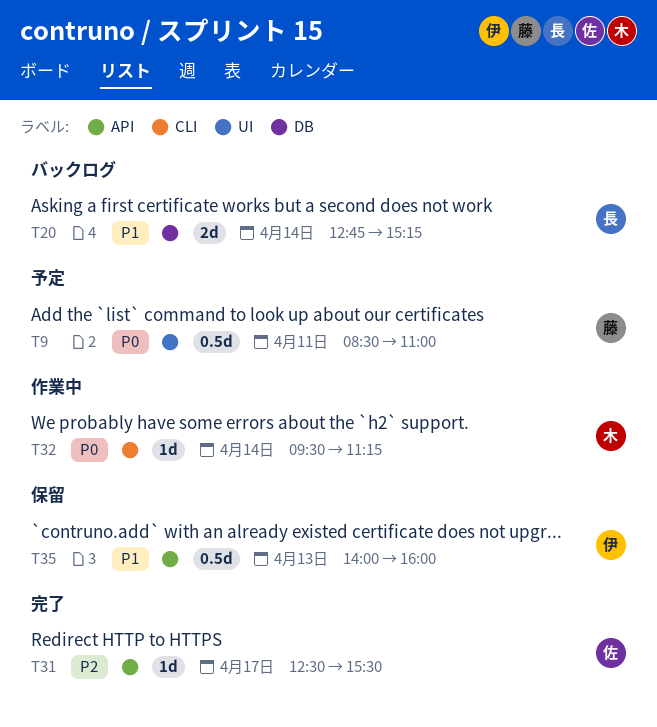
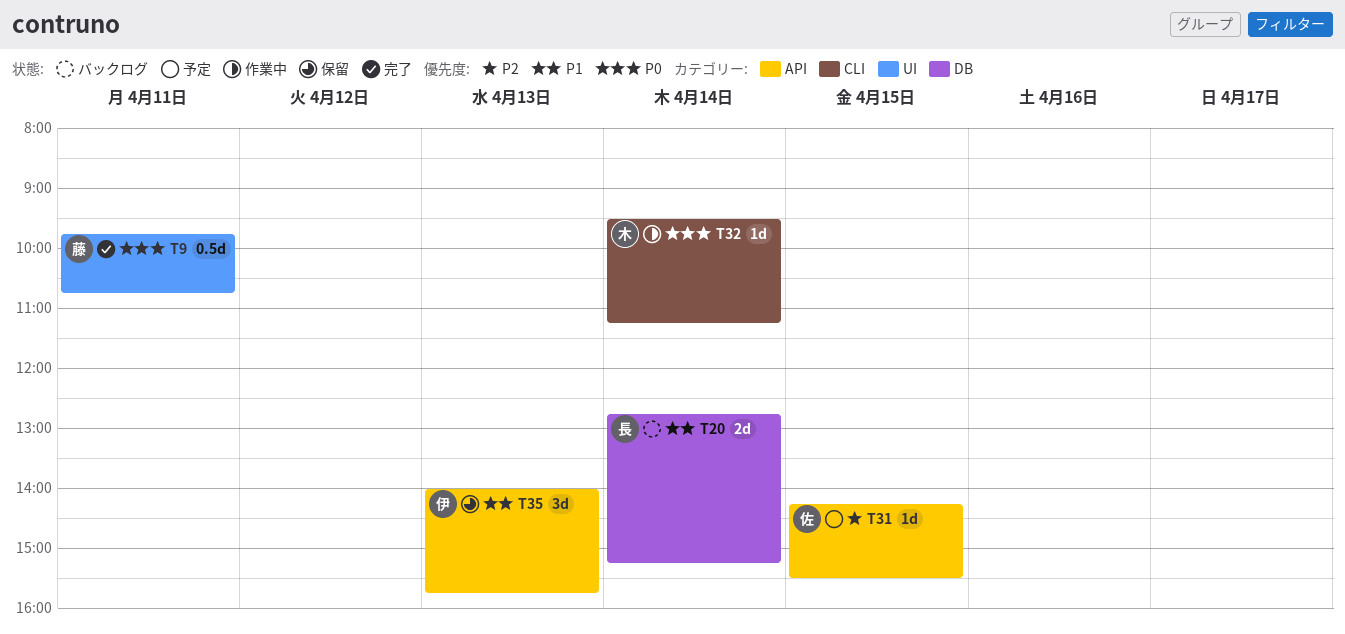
T9, status: 予定 -> 完了
T9, begins: 08:30 -> 09:45
T9, ends: 11:00 -> 10:45
T31, status: 完了 -> 予定
T31, day: Apr 17 -> Apr 15
T31, begins: 12:30 -> 14:15
T35, estimate: 0.5d -> 3d
T35, ends: 16:00 -> 15:45

